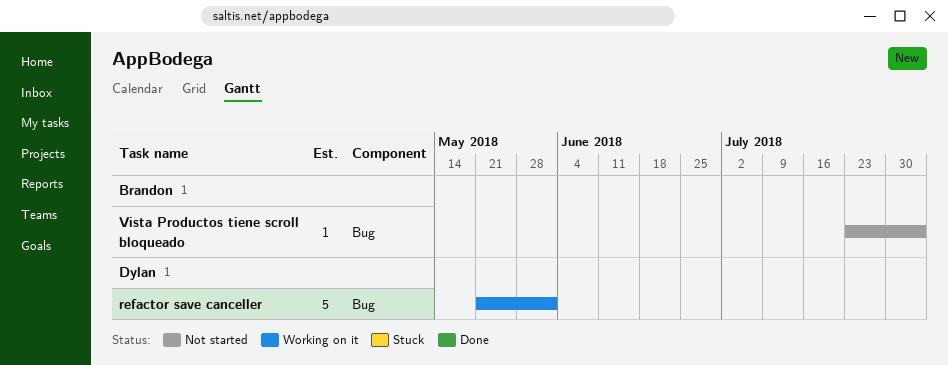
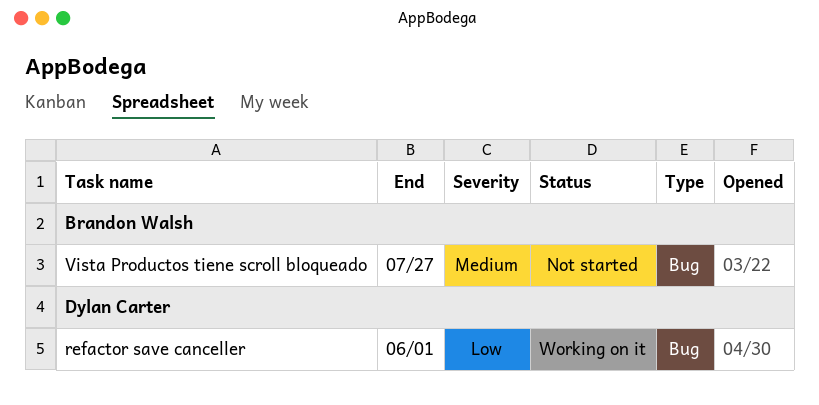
Vista Productos tiene scroll bloqueado, due: Aug 3 -> Jul 27

